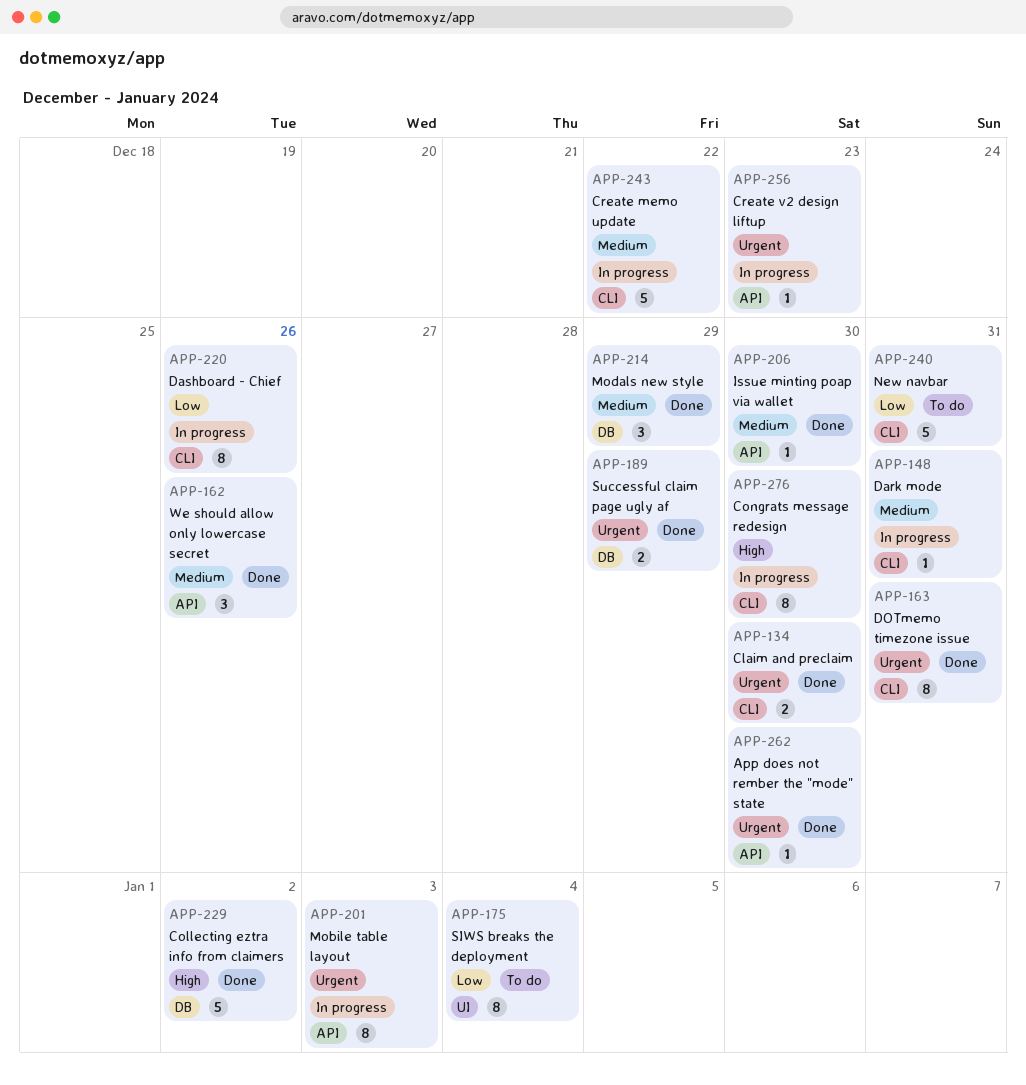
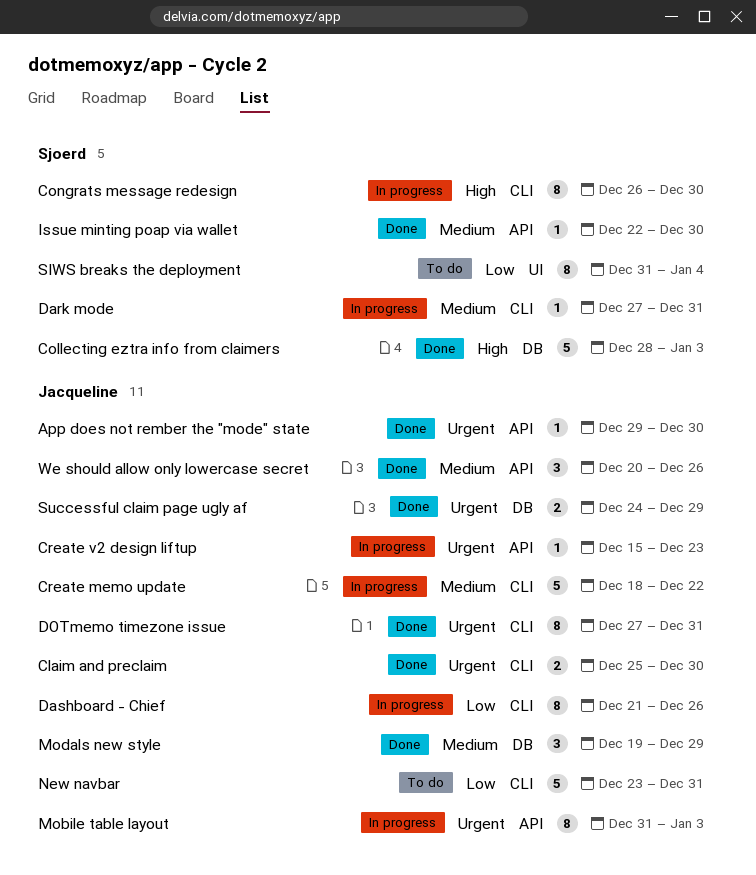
Collecting eztra info from claimers, due: Jan 2 -> Jan 3

